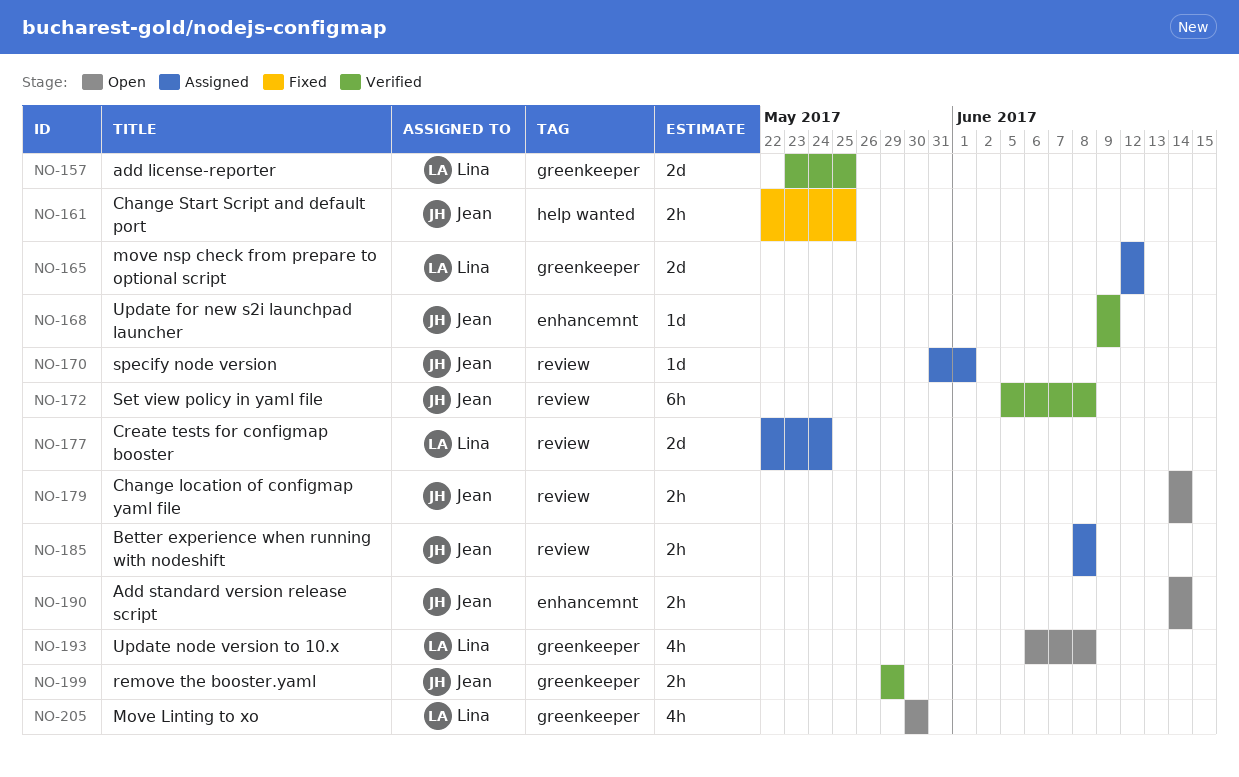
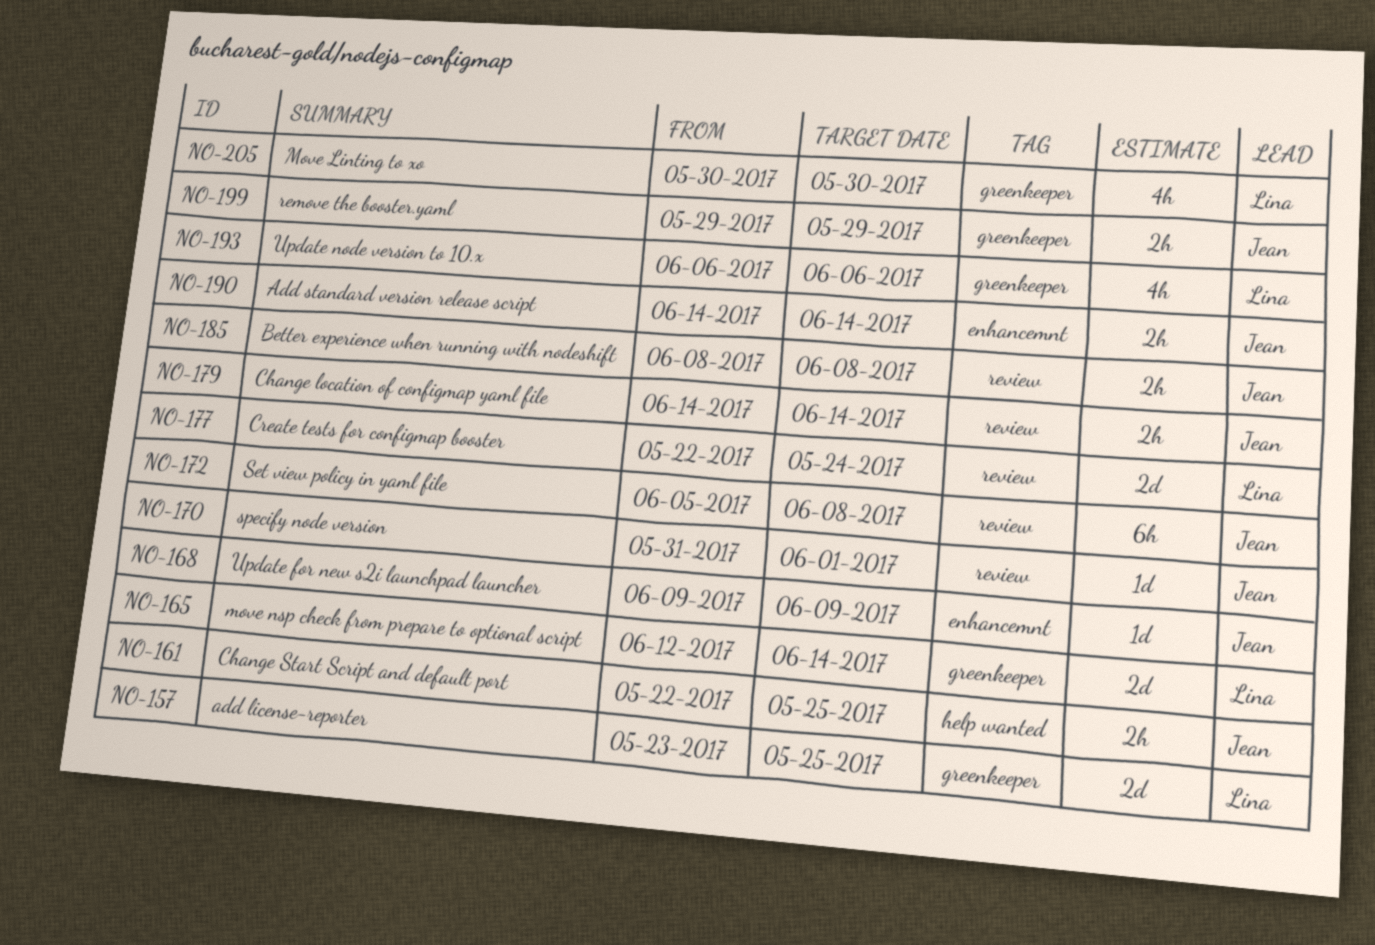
NO-165, due: Jun 12 -> Jun 14
NO-193, due: Jun 8 -> Jun 6

